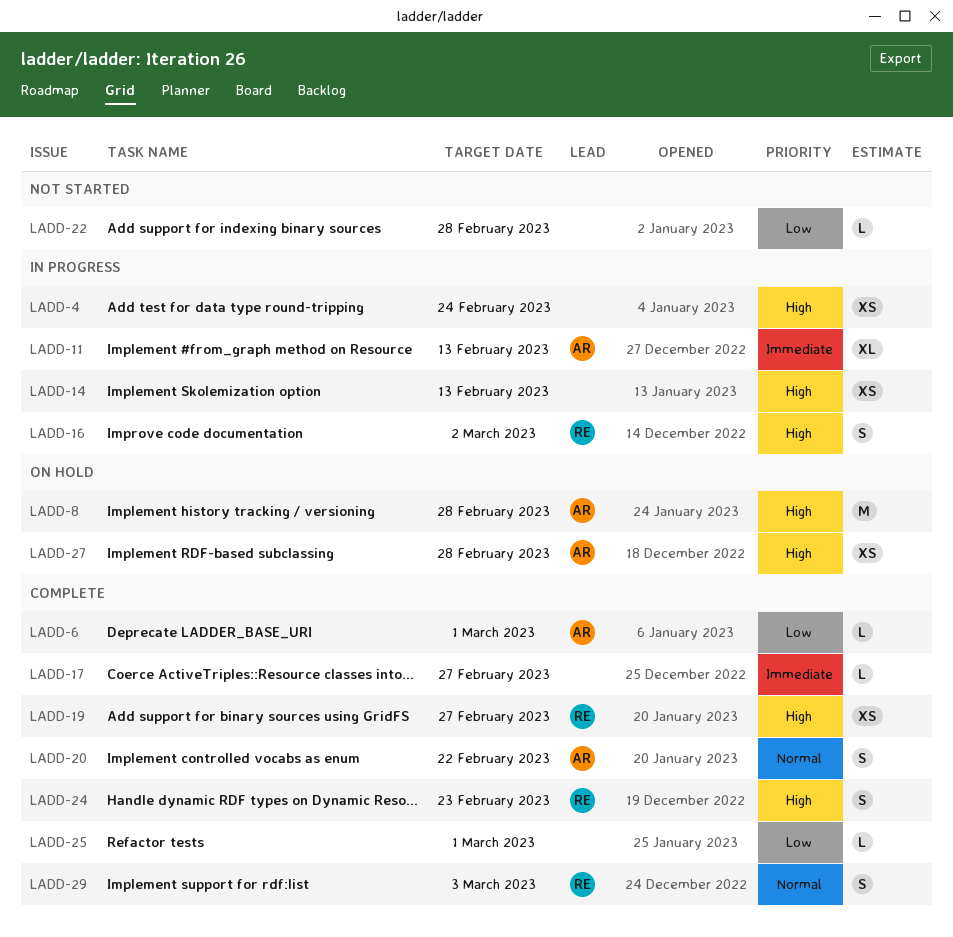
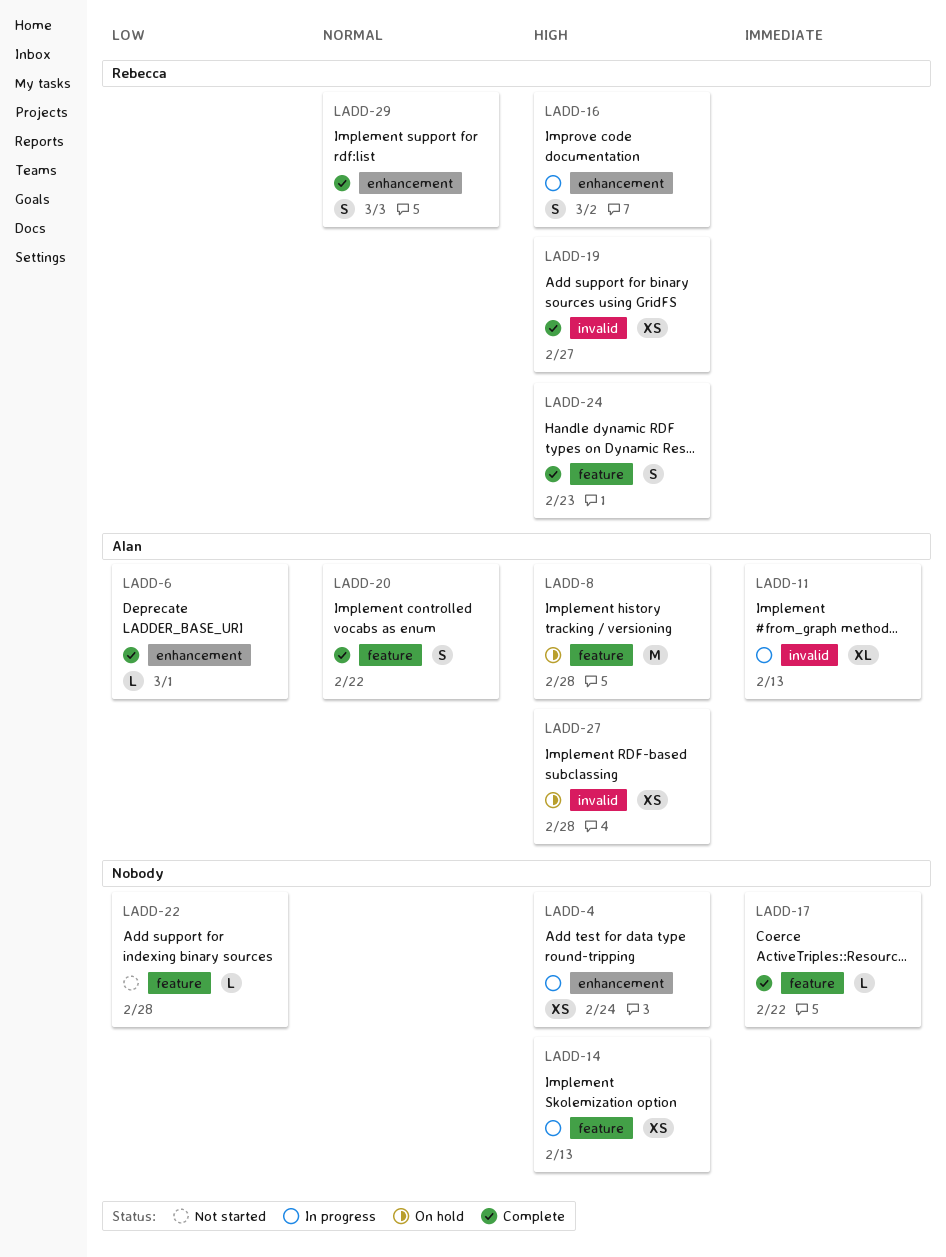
LADD-17, due: Feb 27 -> Feb 22
LADD-25: present -> none

